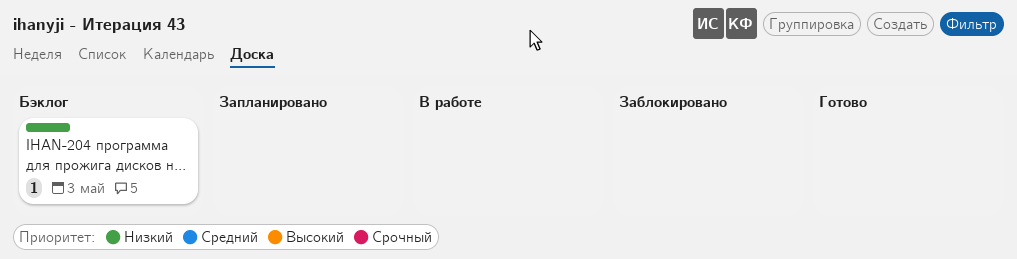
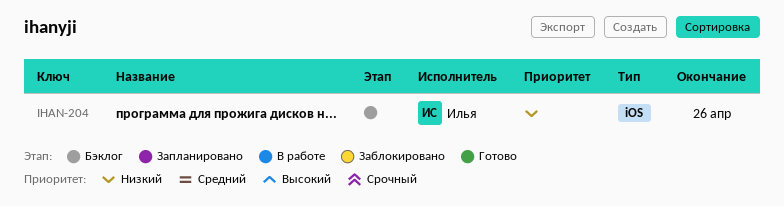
IHAN-204, due: May 3 -> Apr 26

